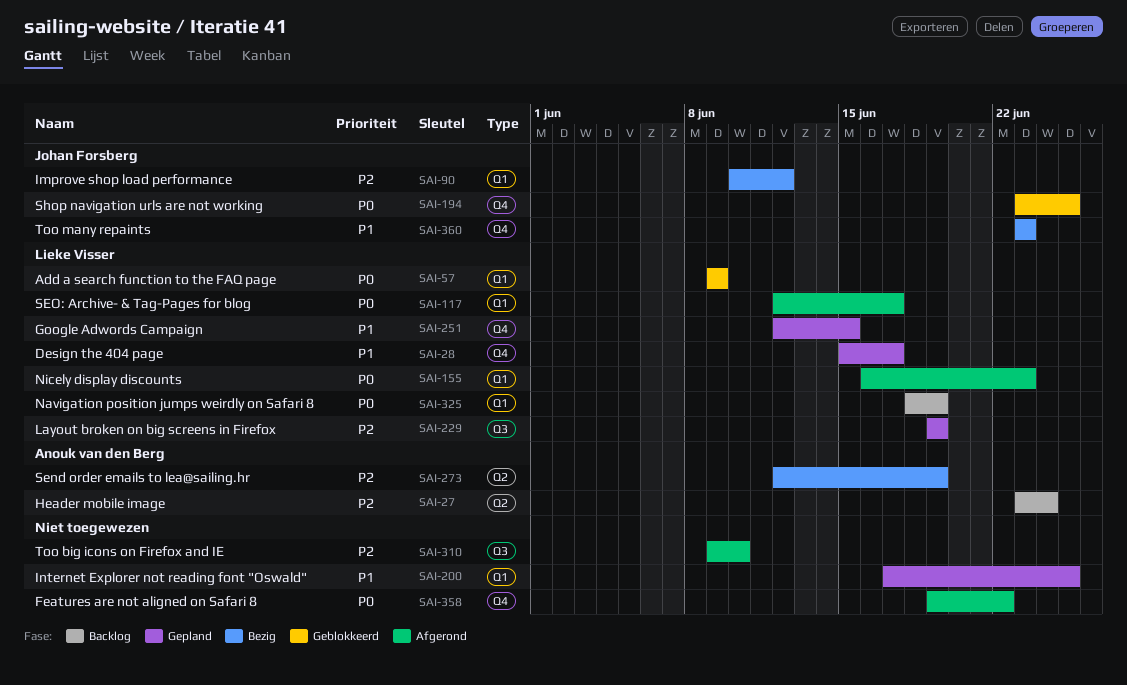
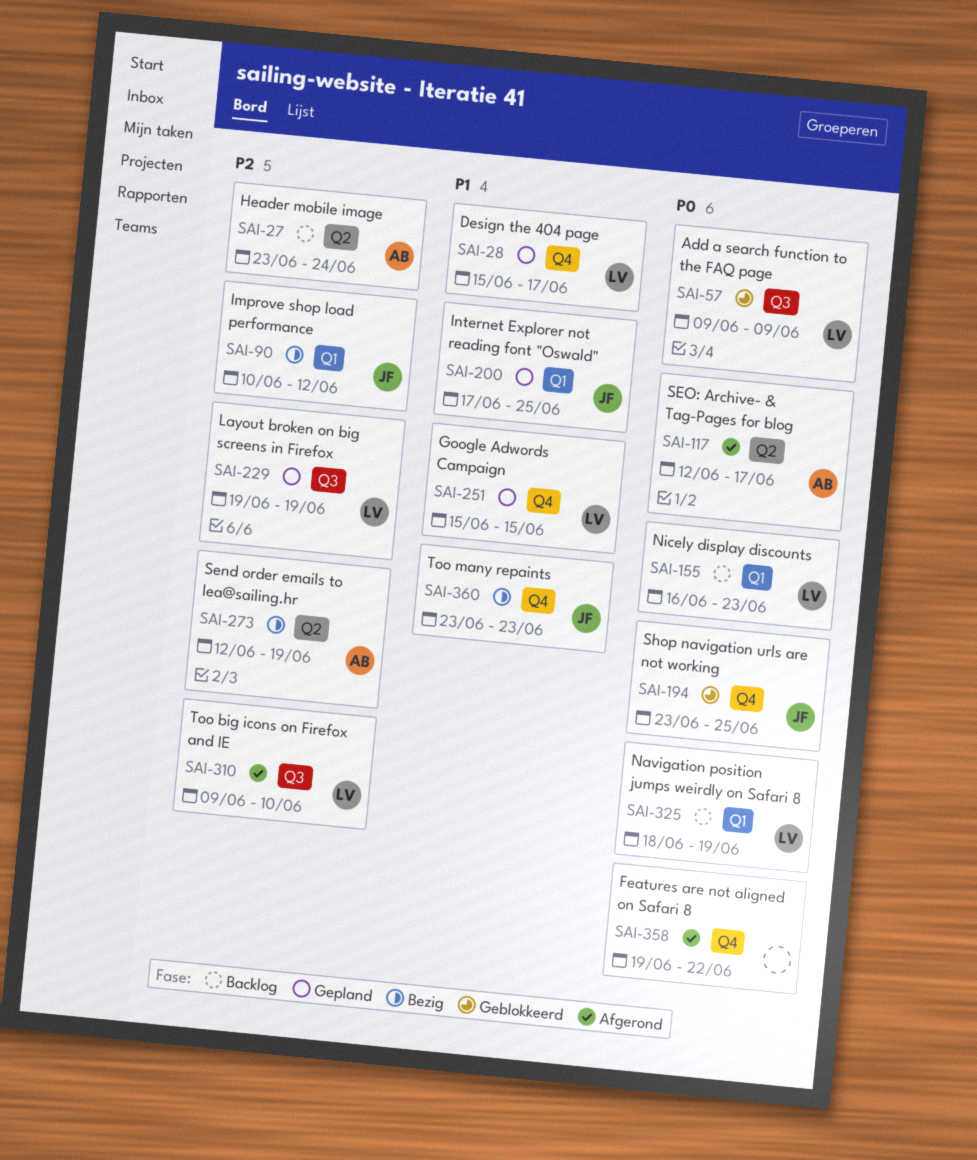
SAI-57, label: Q1 -> Q3
SAI-117, owner: Lieke Visser -> Anouk van den Berg
SAI-117, label: Q1 -> Q2
SAI-155, status: Afgerond -> Backlog
SAI-200, owner: none -> Johan Forsberg
SAI-251, start: Jun 12 -> Jun 15
SAI-310, owner: none -> Lieke Visser

